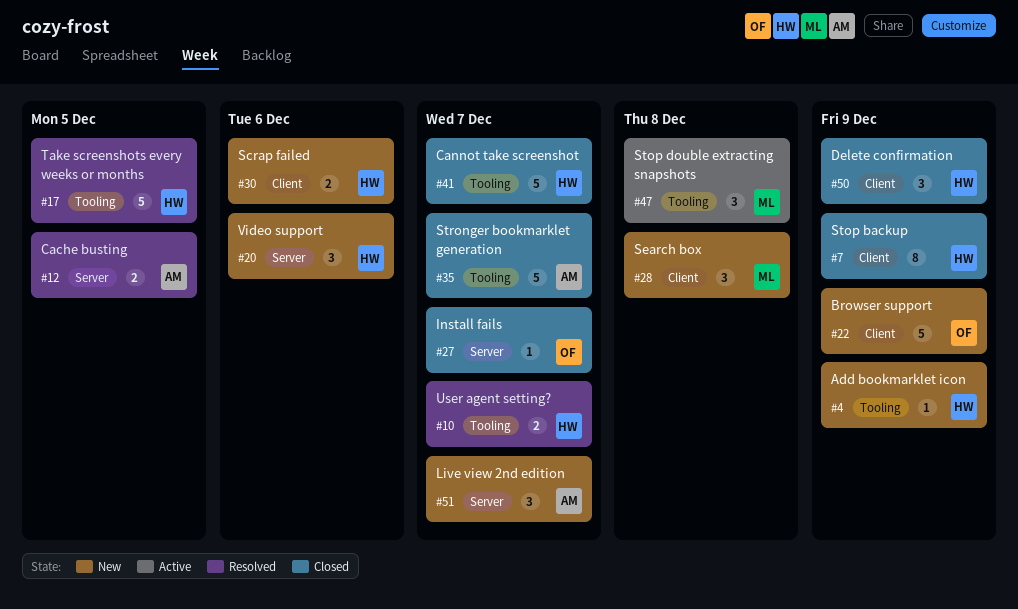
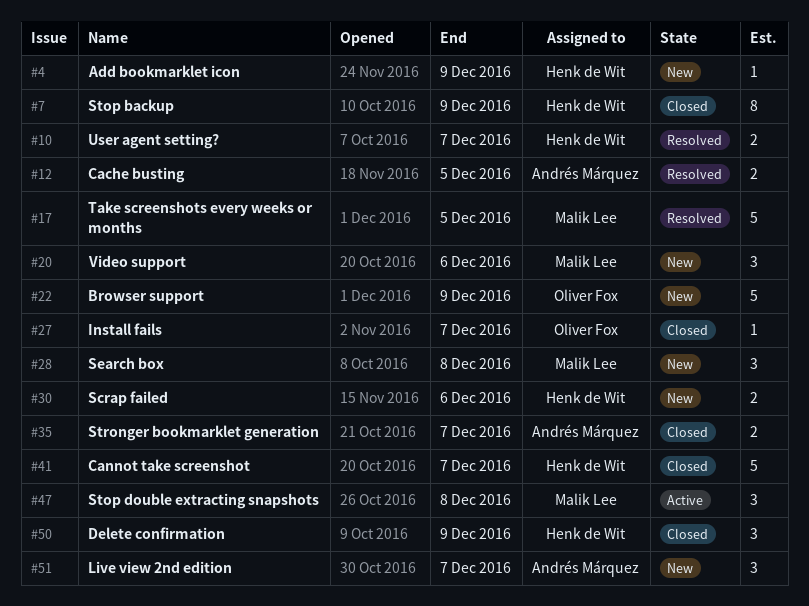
#17, owner: Henk de Wit -> Malik Lee
#20, owner: Henk de Wit -> Malik Lee
#35, estimate: 5 -> 2

